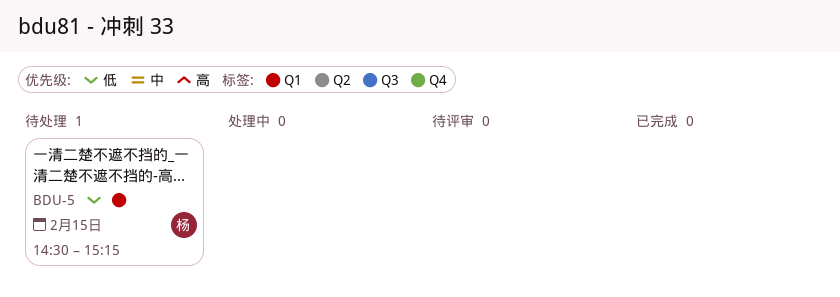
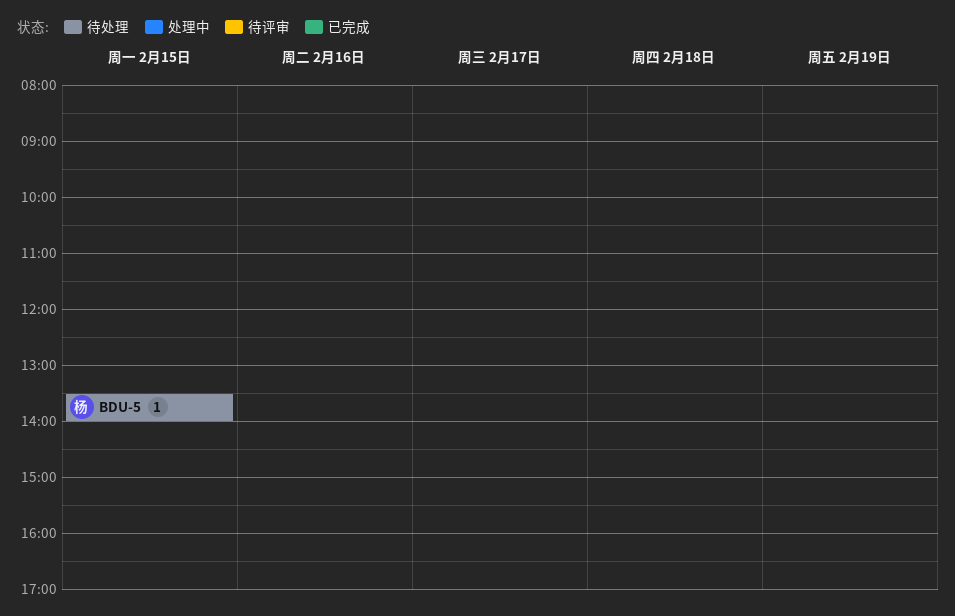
BDU-5, begins: 14:30 -> 13:30
BDU-5, ends: 15:15 -> 14:00

